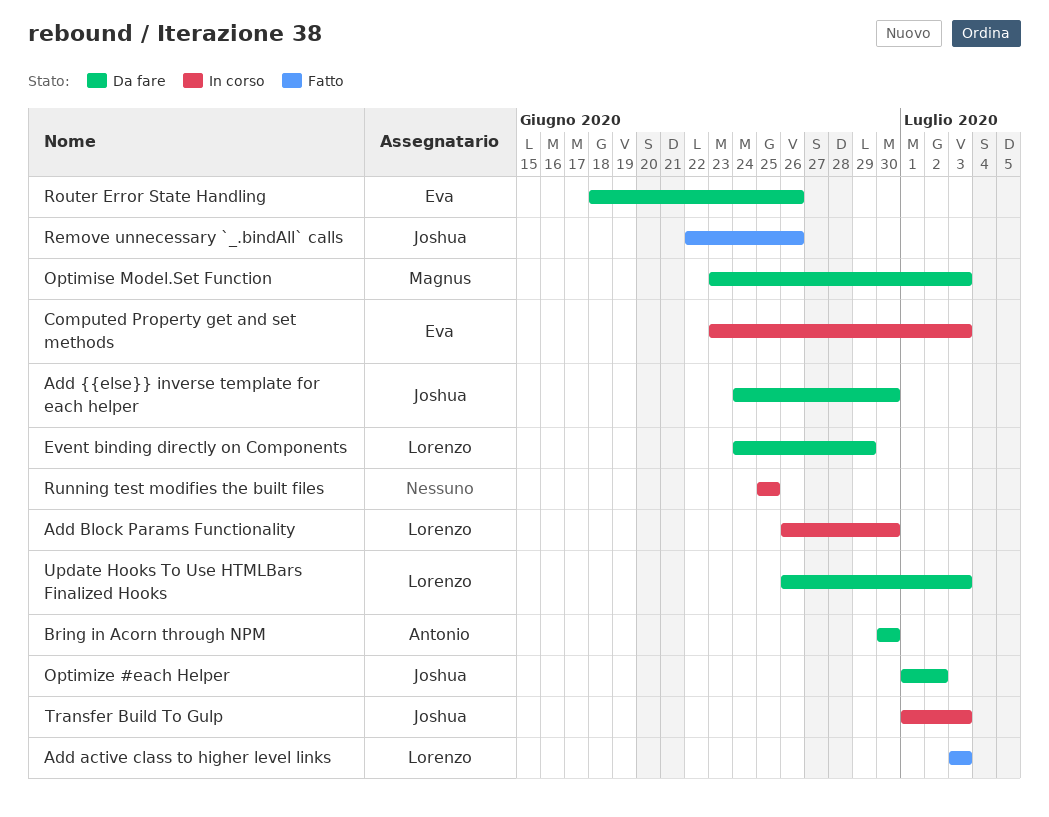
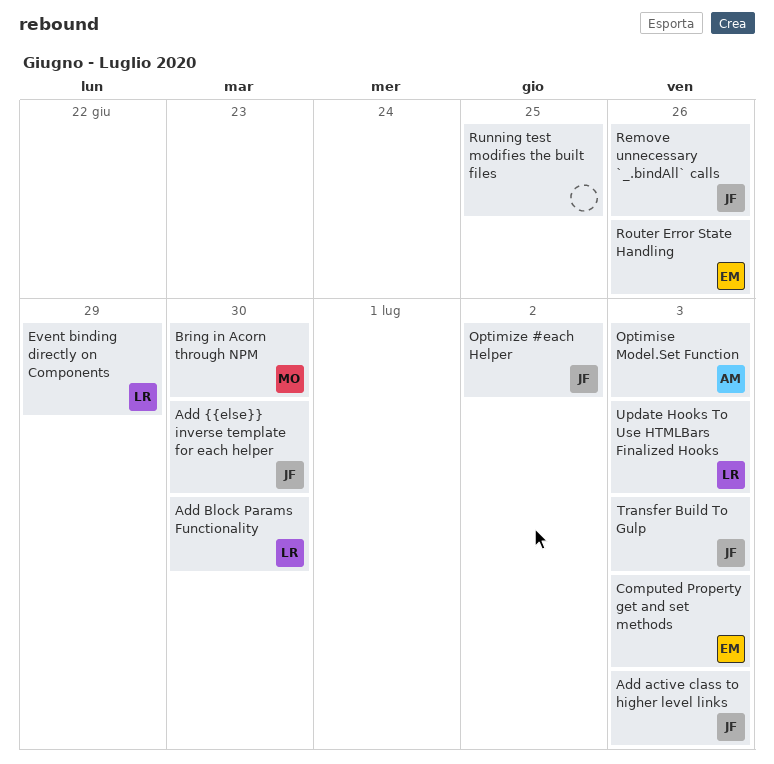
Add active class to higher level links, owner: Lorenzo -> Joshua
Bring in Acorn through NPM, owner: Antonio -> Magnus
Optimise Model.Set Function, owner: Magnus -> Antonio

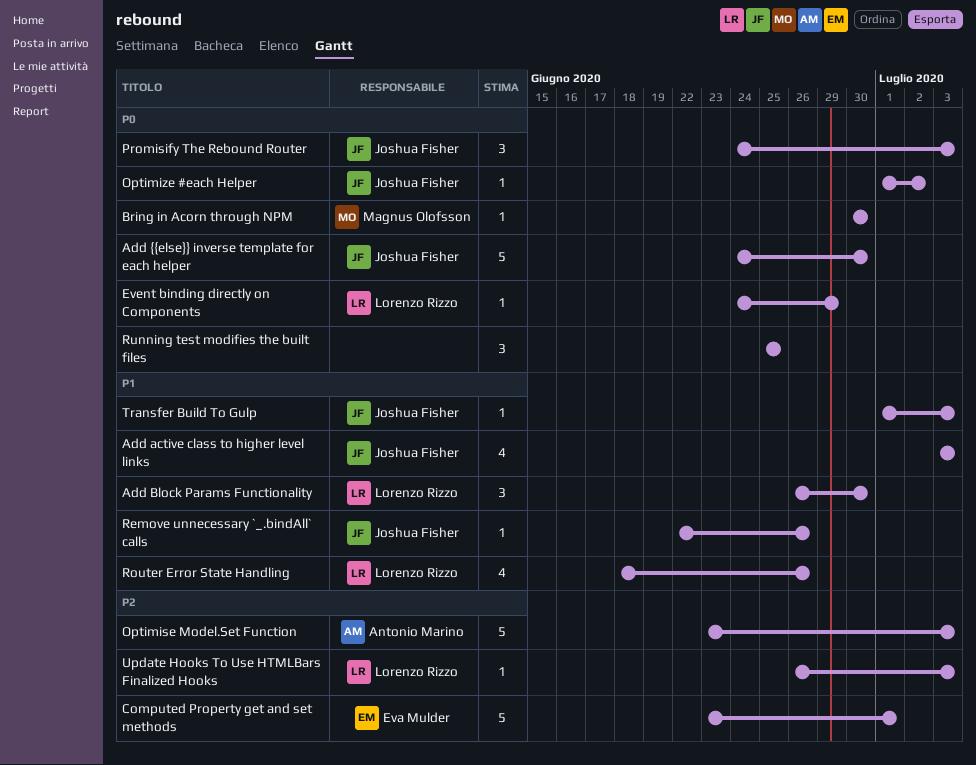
Computed Property get and set methods, due: Jul 3 -> Jul 1
Promisify The Rebound Router: none -> present
Router Error State Handling, owner: Eva Mulder -> Lorenzo Rizzo

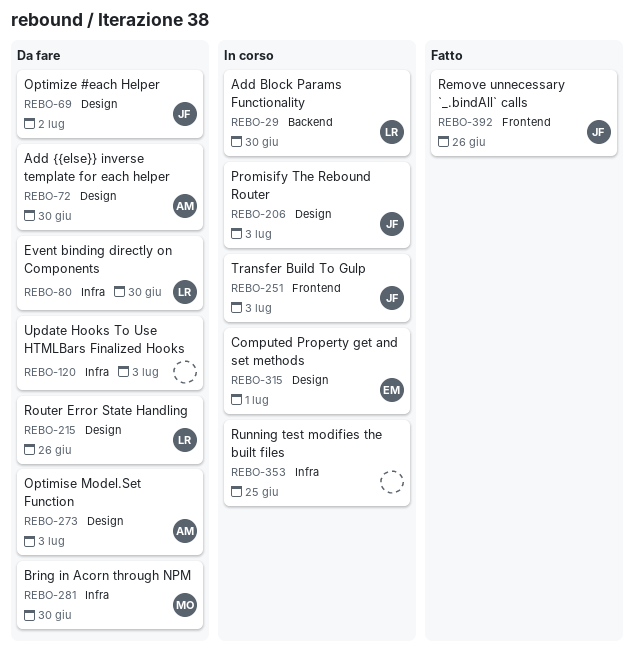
Add active class to higher level links: present -> none
Add {{else}} inverse template for each helper, owner: Joshua Fisher -> Antonio Marino
Event binding directly on Components, due: Jun 29 -> Jun 30
Update Hooks To Use HTMLBars Finalized Hooks, owner: Lorenzo Rizzo -> none

